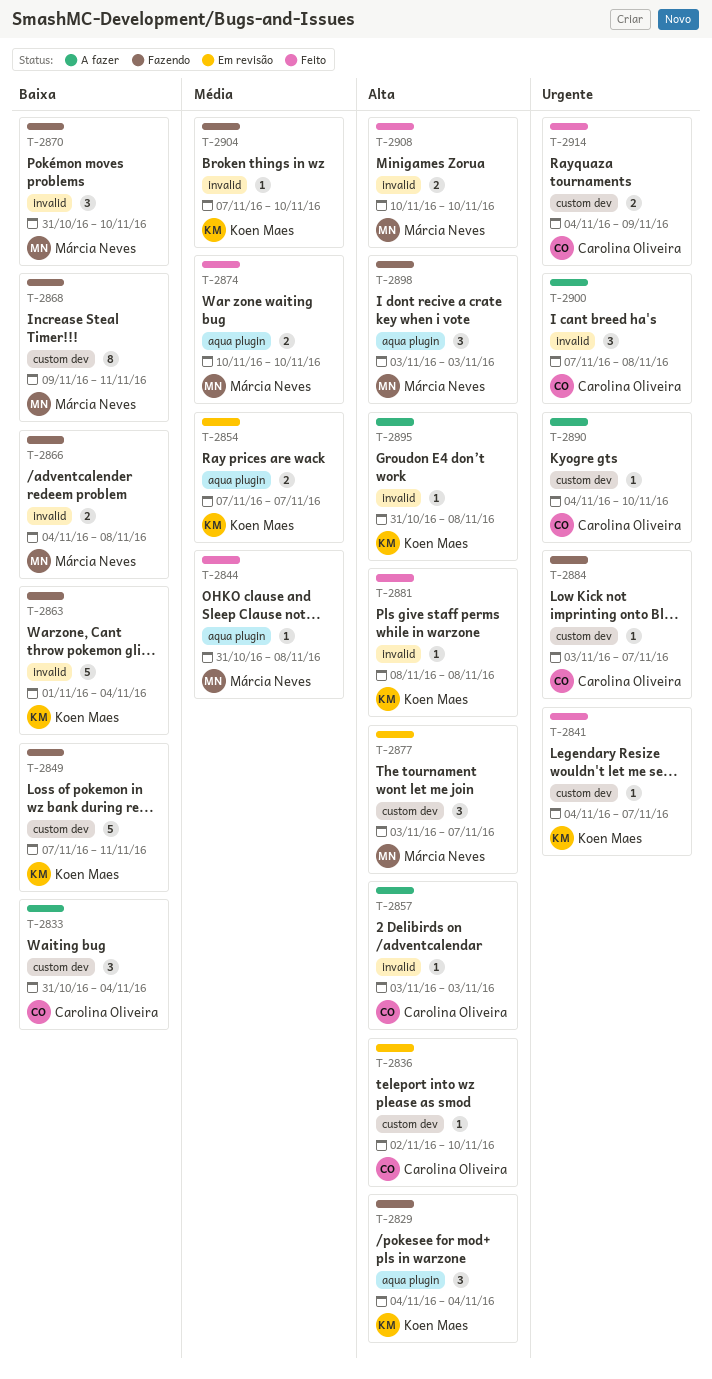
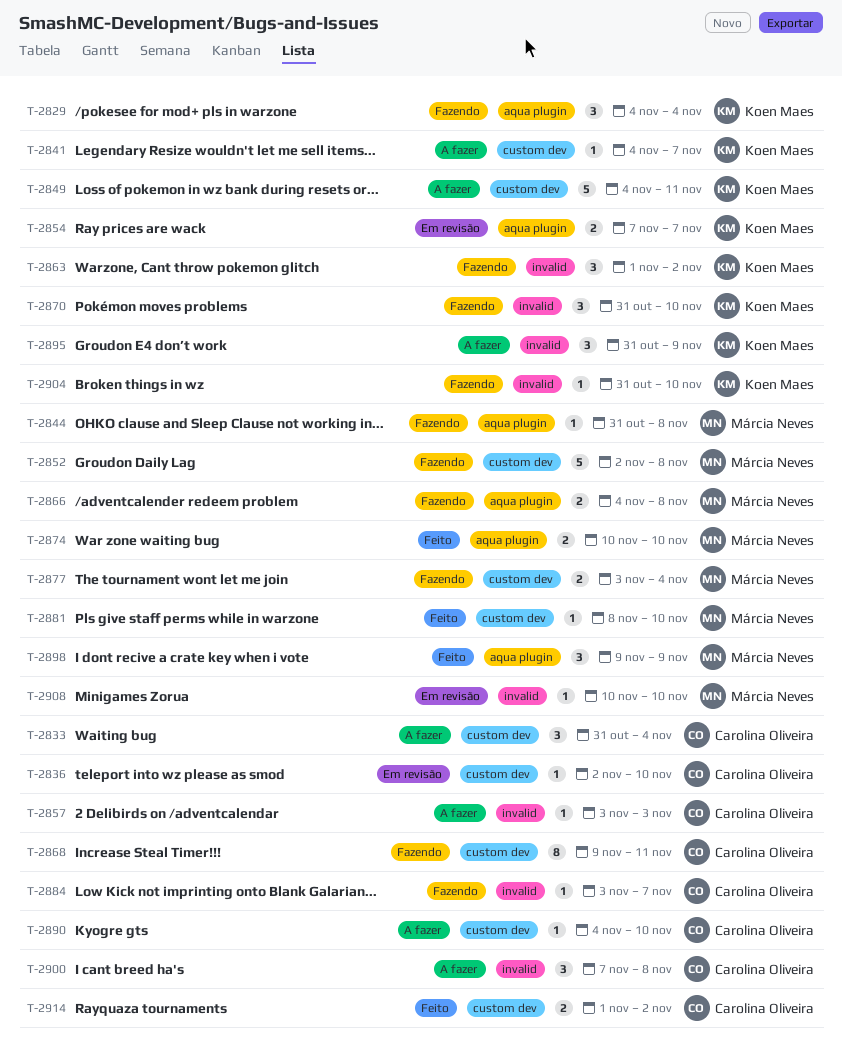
T-2841, status: Feito -> A fazer
T-2844, status: Feito -> Fazendo
T-2849, status: Fazendo -> A fazer
T-2849, start: Nov 7 -> Nov 4
T-2852: none -> present
T-2863, estimate: 5 -> 3
T-2863, due: Nov 4 -> Nov 2
T-2866, label: invalid -> aqua plugin
T-2868, owner: Márcia Neves -> Carolina Oliveira
T-2870, owner: Márcia Neves -> Koen Maes
T-2877, status: Em revisão -> Fazendo
T-2877, estimate: 3 -> 2
T-2877, due: Nov 7 -> Nov 4
T-2881, owner: Koen Maes -> Márcia Neves
T-2881, label: invalid -> custom dev
T-2881, due: Nov 8 -> Nov 10
T-2884, label: custom dev -> invalid
T-2895, estimate: 1 -> 3
T-2895, due: Nov 8 -> Nov 9
T-2898, status: Fazendo -> Feito
T-2898, start: Nov 3 -> Nov 9
T-2898, due: Nov 3 -> Nov 9
T-2904, start: Nov 7 -> Oct 31
T-2908, status: Feito -> Em revisão
T-2908, estimate: 2 -> 1
T-2914, start: Nov 4 -> Nov 1
T-2914, due: Nov 9 -> Nov 2

